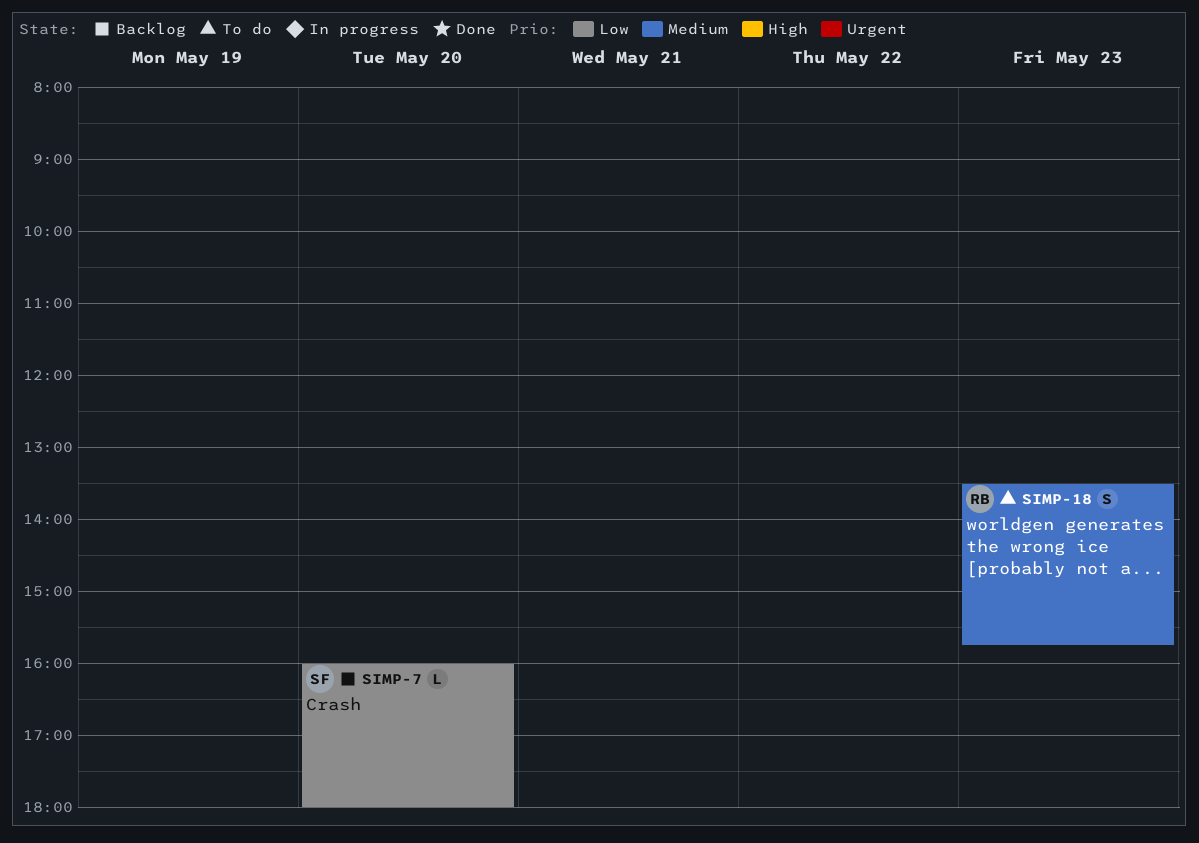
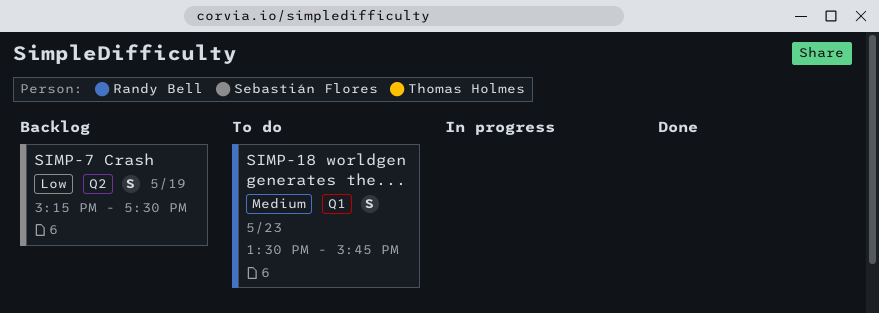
SIMP-7, estimate: L -> S
SIMP-7, day: May 20 -> May 19
SIMP-7, begins: 16:00 -> 15:15
SIMP-7, ends: 18:00 -> 17:30

